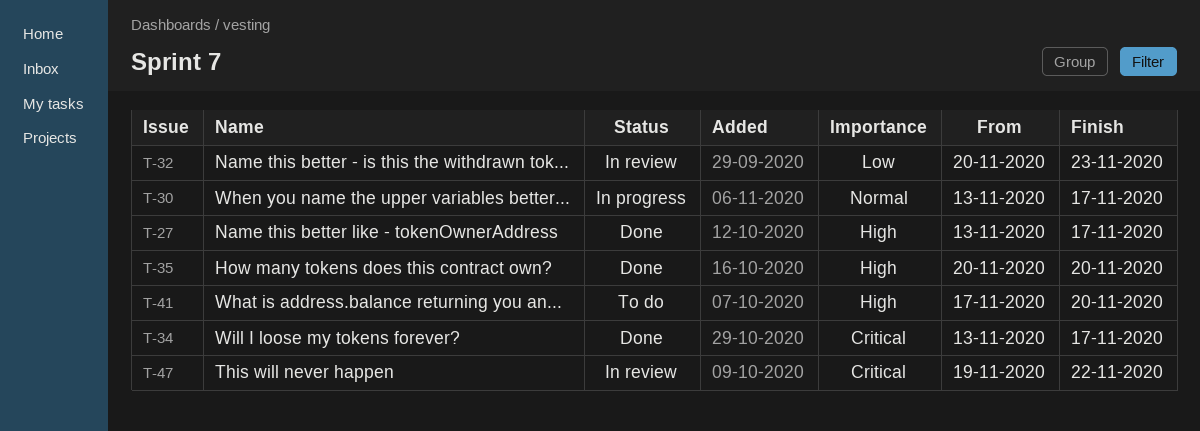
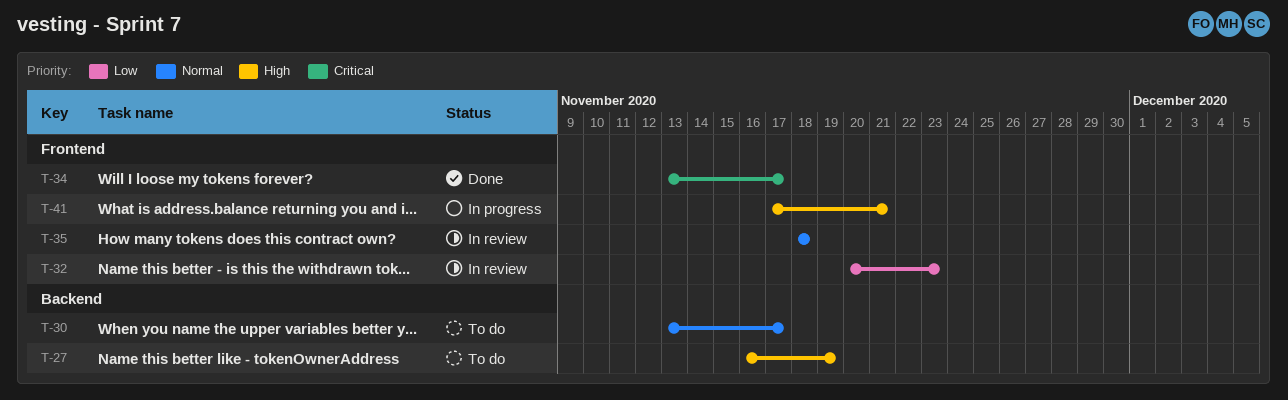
T-27, status: Done -> To do
T-27, start: Nov 13 -> Nov 16
T-27, due: Nov 17 -> Nov 19
T-30, status: In progress -> To do
T-35, status: Done -> In review
T-35, priority: High -> Normal
T-35, start: Nov 20 -> Nov 18
T-35, due: Nov 20 -> Nov 18
T-41, status: To do -> In progress
T-41, due: Nov 20 -> Nov 21
T-47: present -> none

